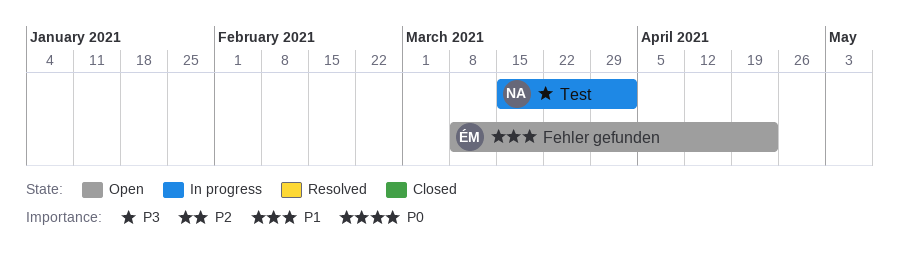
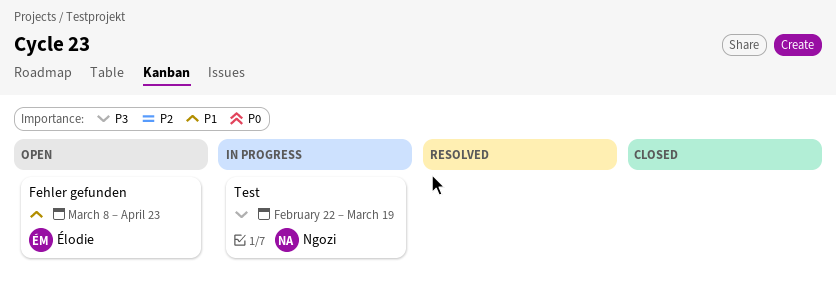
Test, start: Mar 15 -> Feb 22
Test, due: Apr 2 -> Mar 19

